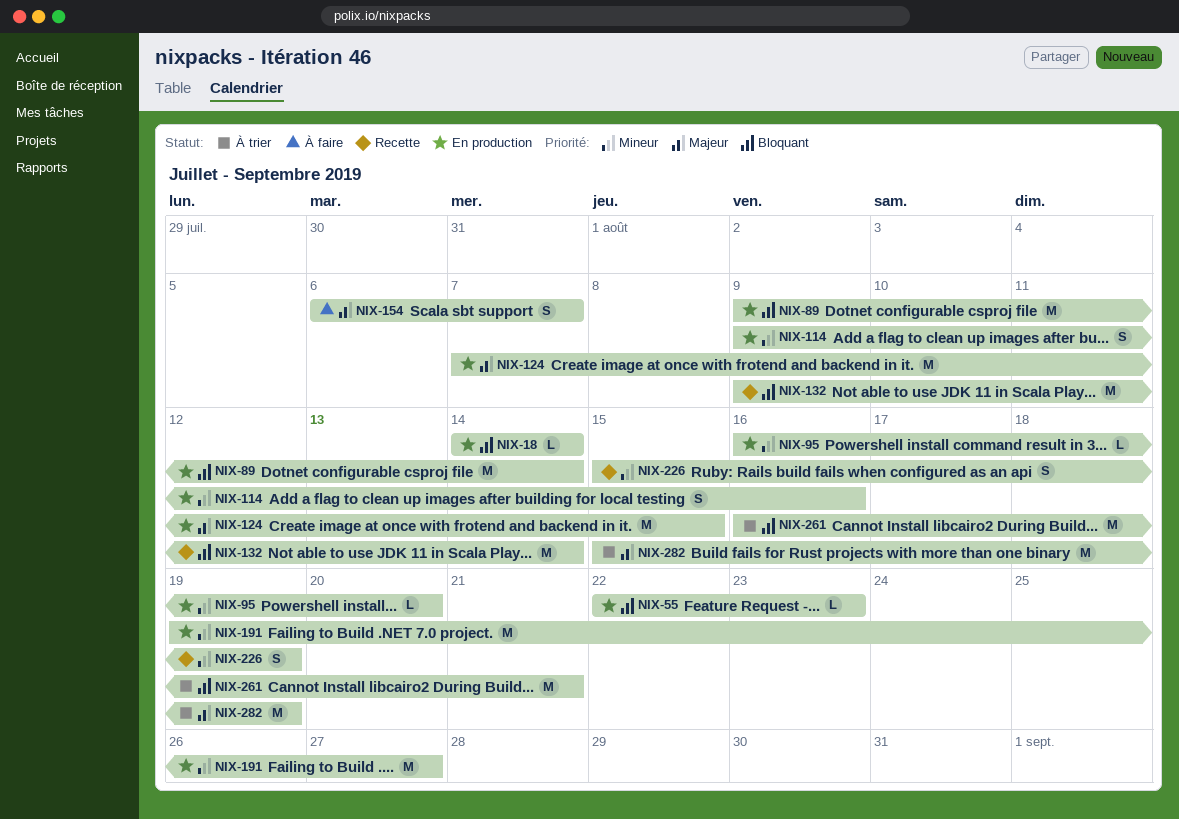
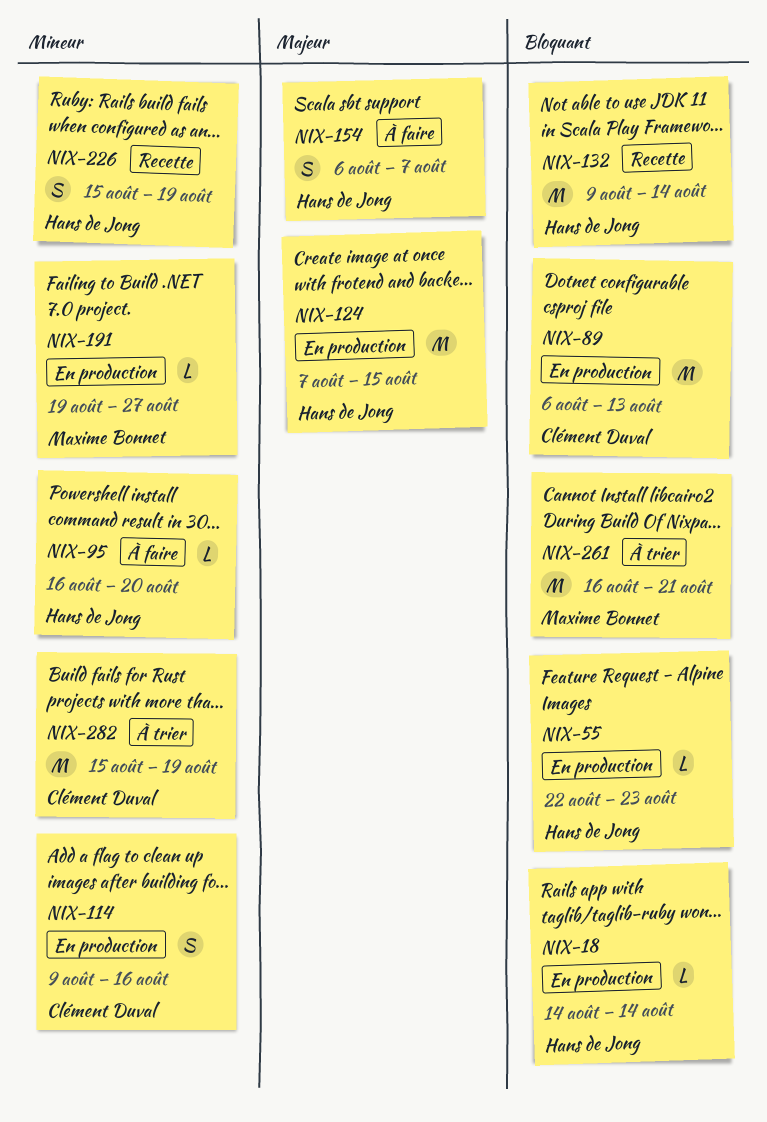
NIX-89, start: Aug 9 -> Aug 6
NIX-89, due: Aug 14 -> Aug 13
NIX-95, status: En production -> À faire
NIX-191, estimate: M -> L
NIX-282, priority: Majeur -> Mineur

